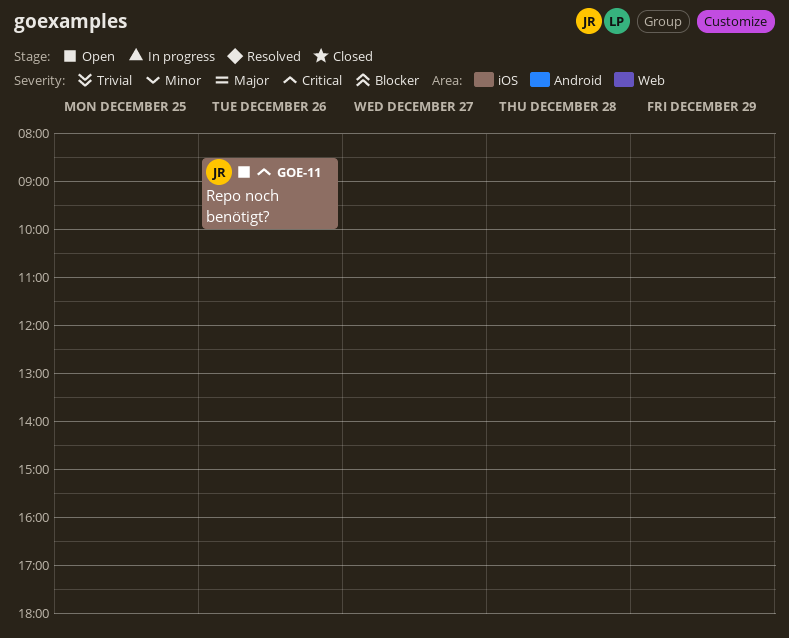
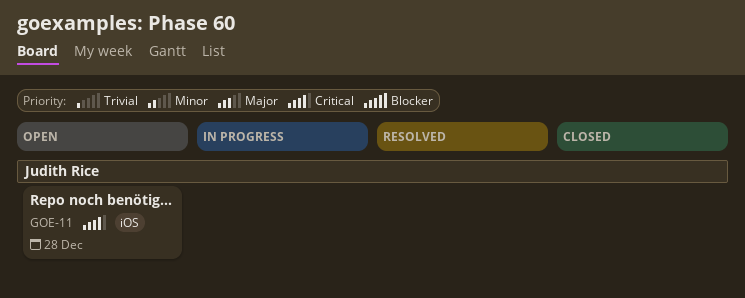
GOE-11, day: Dec 26 -> Dec 28

